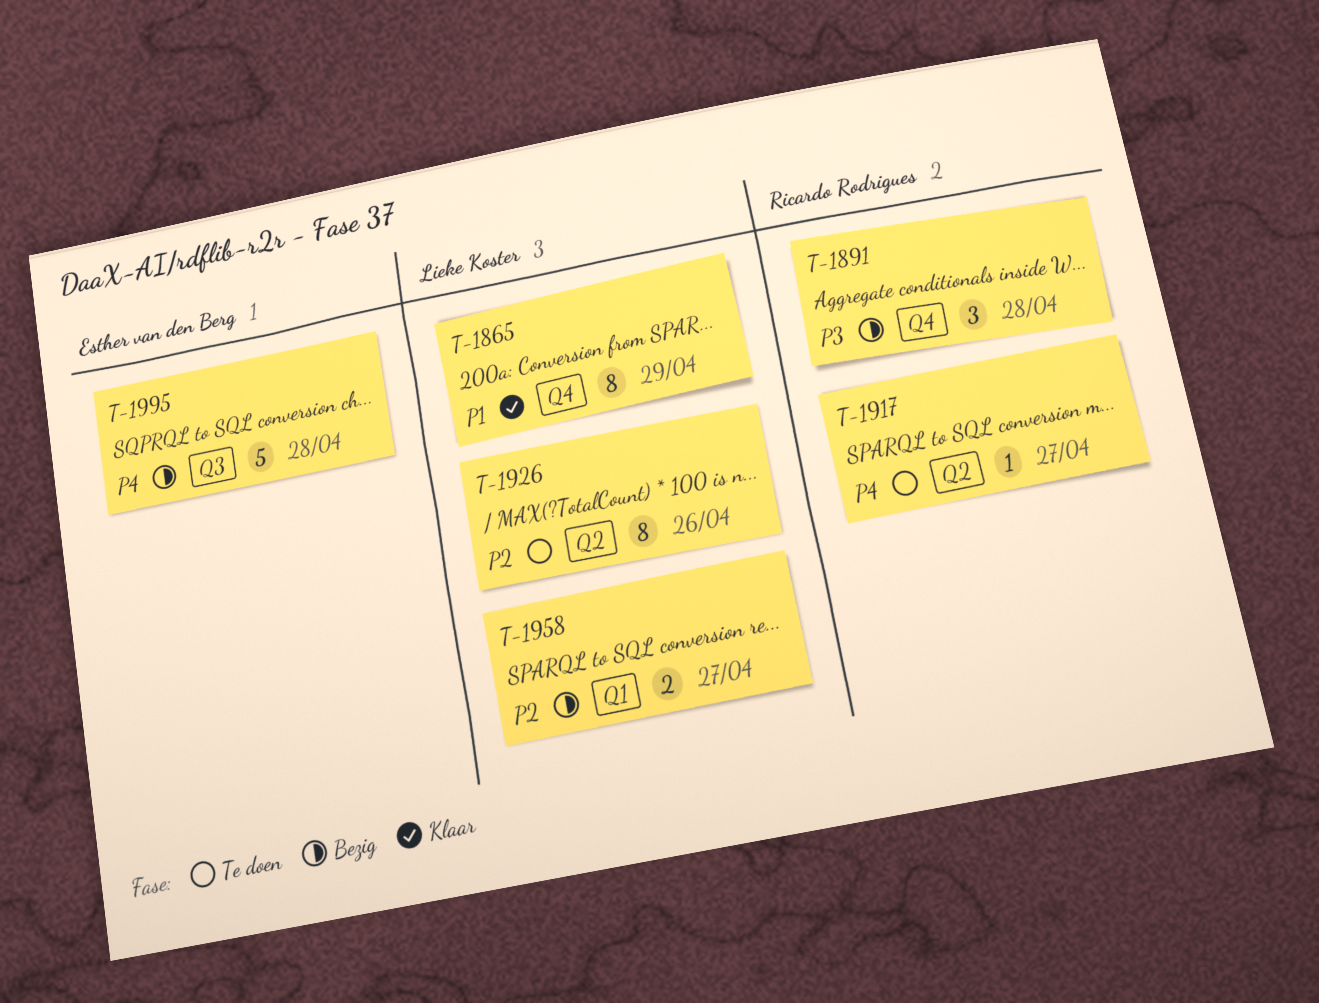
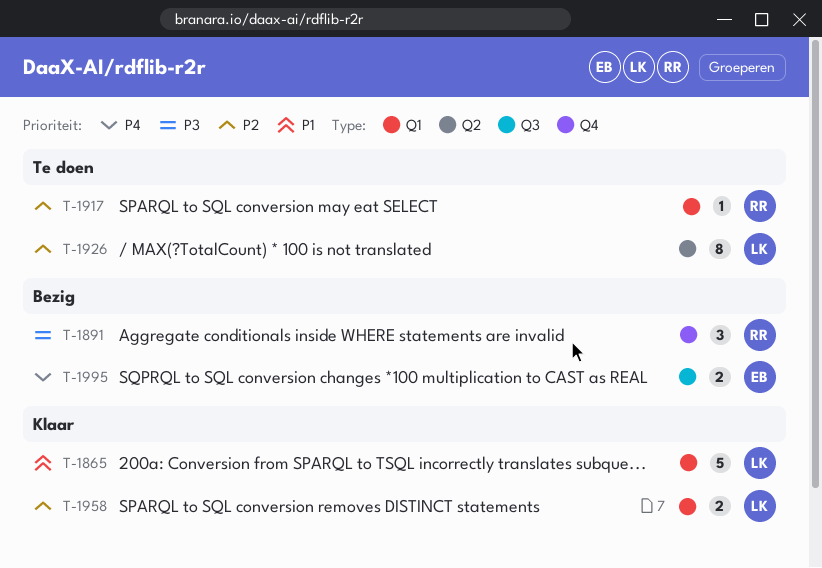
T-1865, label: Q4 -> Q1
T-1865, estimate: 8 -> 5
T-1917, priority: P4 -> P2
T-1917, label: Q2 -> Q1
T-1958, status: Bezig -> Klaar
T-1995, estimate: 5 -> 2

